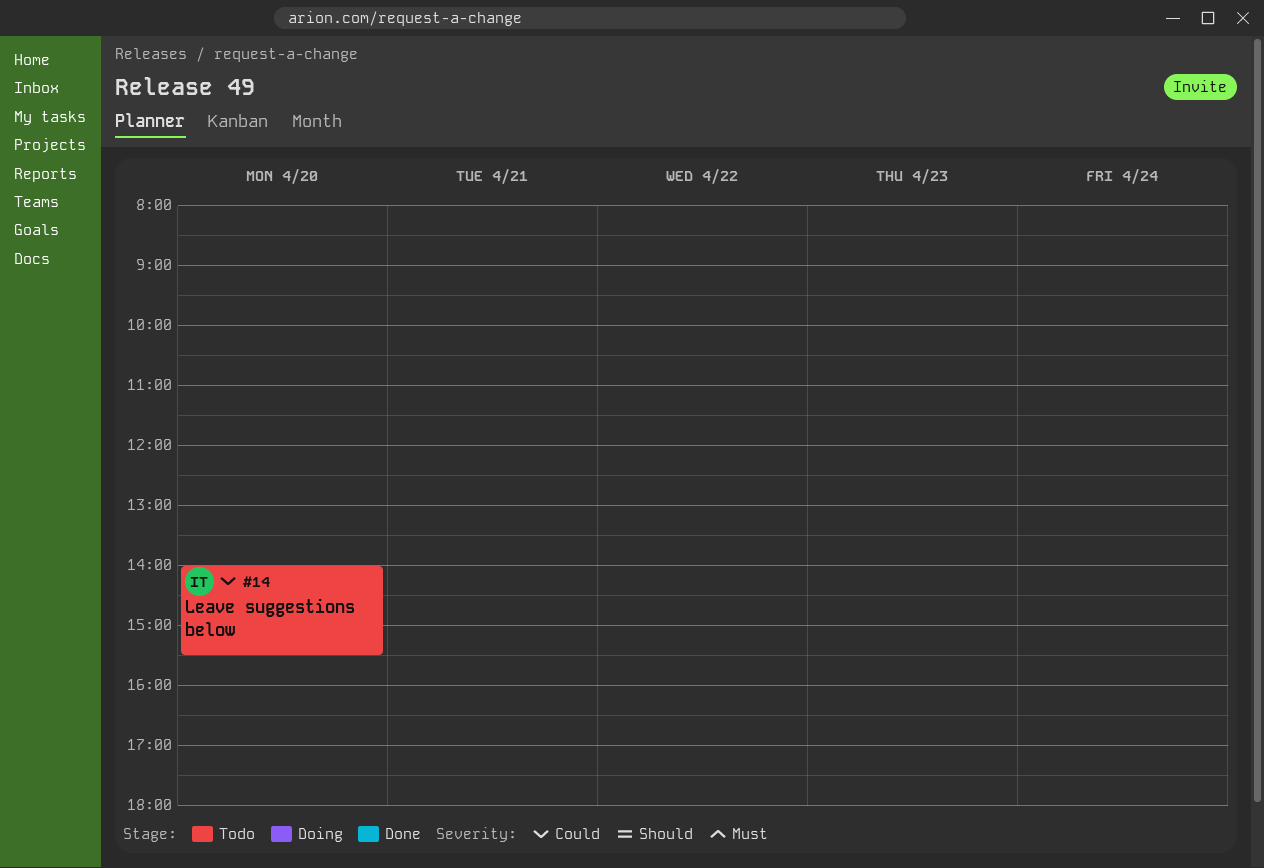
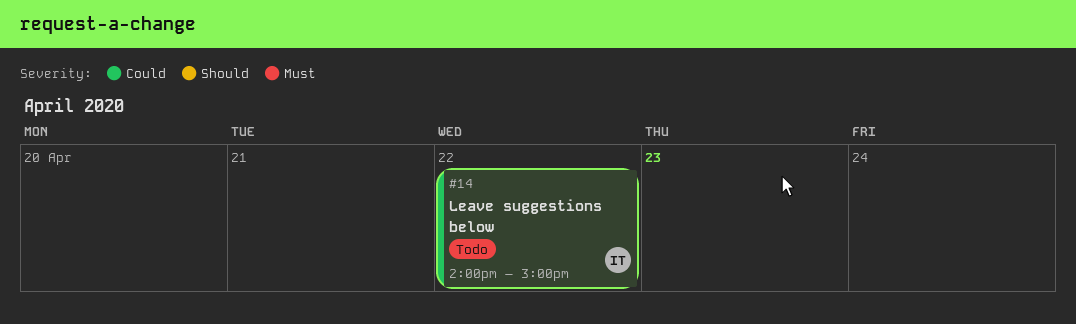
#14, day: Apr 20 -> Apr 22
#14, ends: 15:30 -> 15:00

